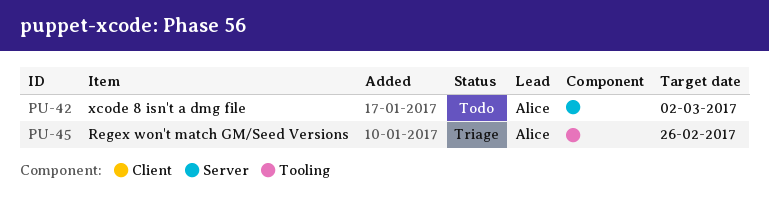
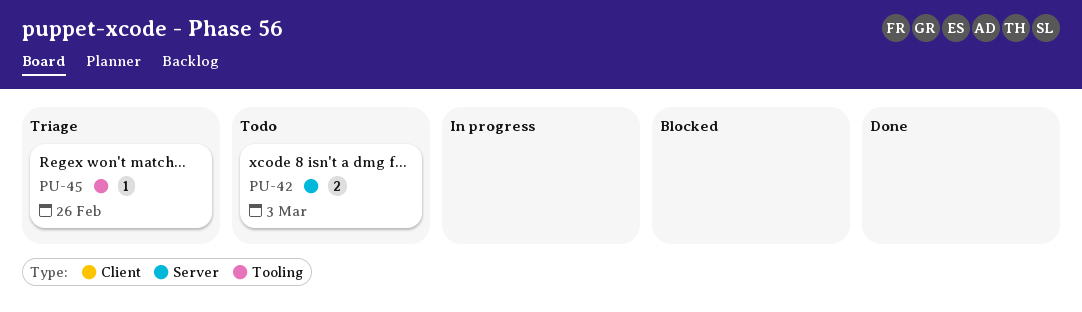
PU-42, due: Mar 2 -> Mar 3

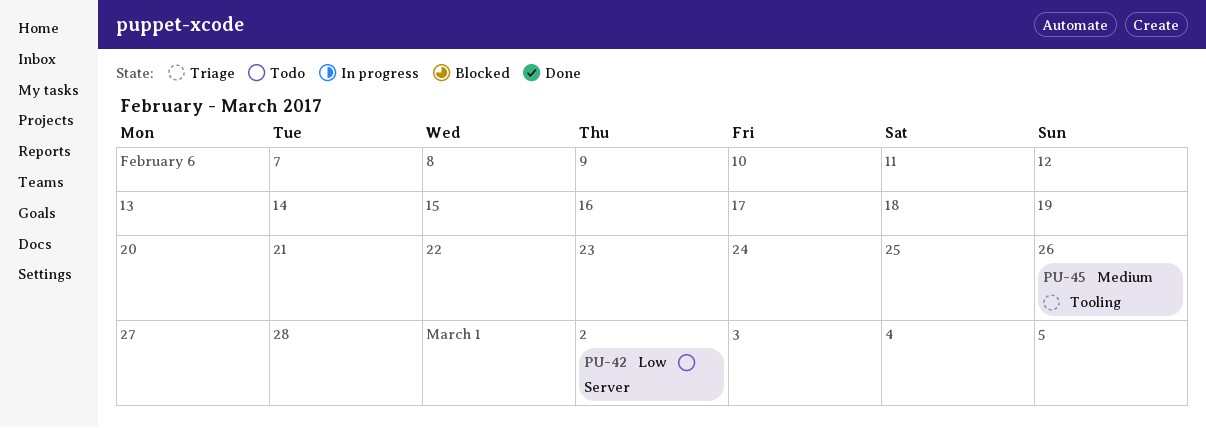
PU-42, due: Mar 3 -> Mar 2

